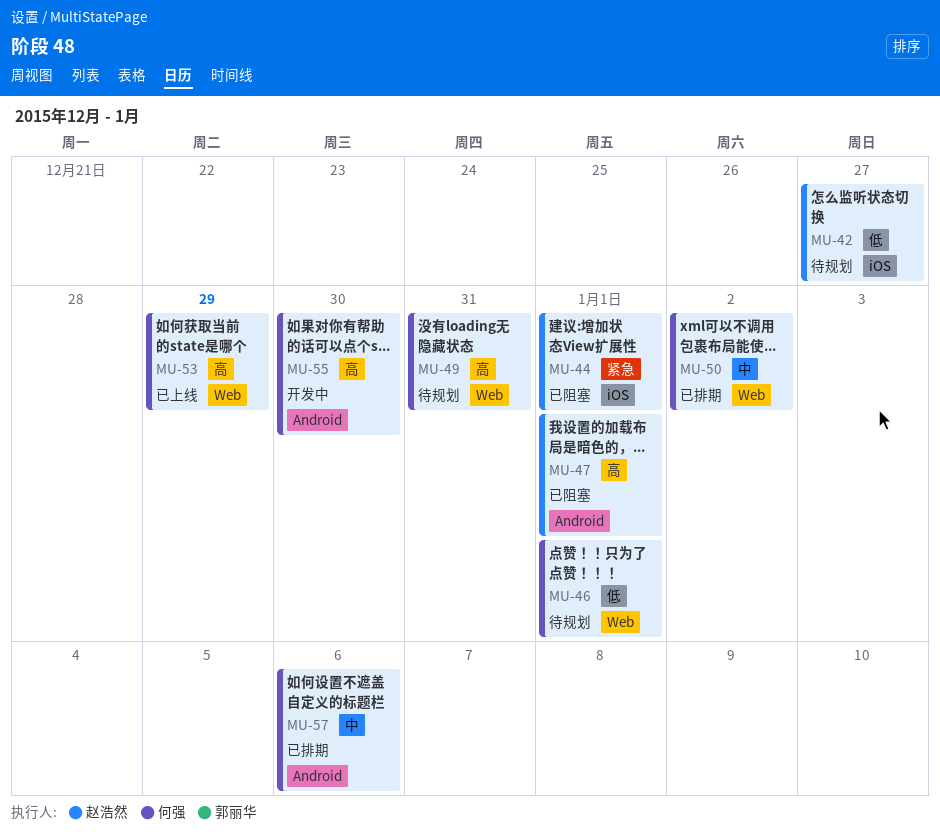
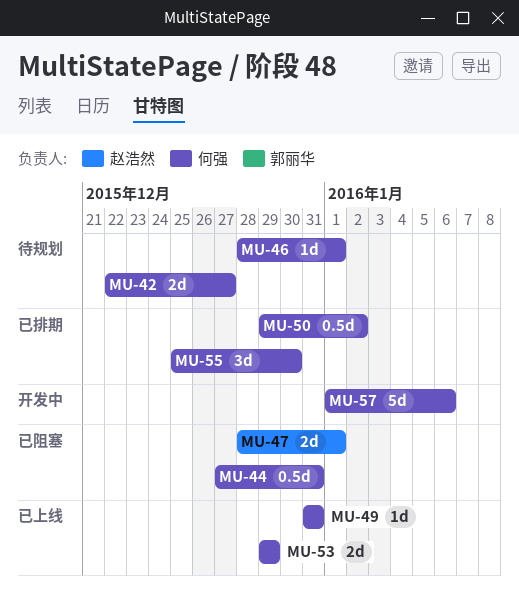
MU-42, owner: 赵浩然 -> 何强
MU-44, owner: 赵浩然 -> 何强
MU-44, due: Jan 1 -> Dec 31
MU-49, status: 待规划 -> 已上线
MU-55, status: 开发中 -> 已排期
MU-57, status: 已排期 -> 开发中

